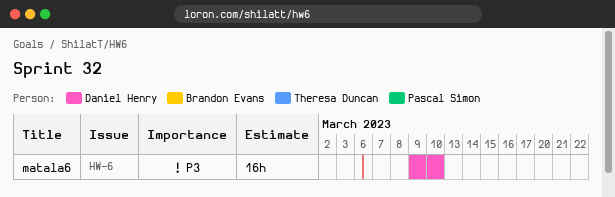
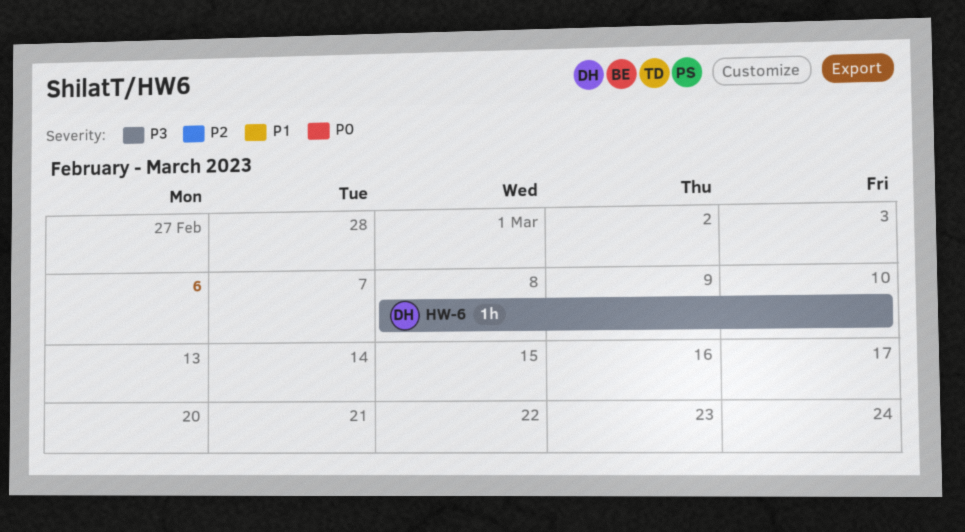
HW-6, estimate: 16h -> 1h
HW-6, start: Mar 9 -> Mar 8

